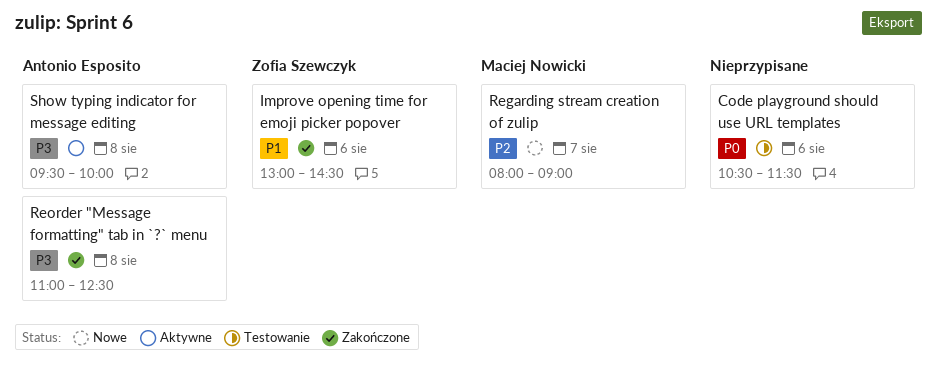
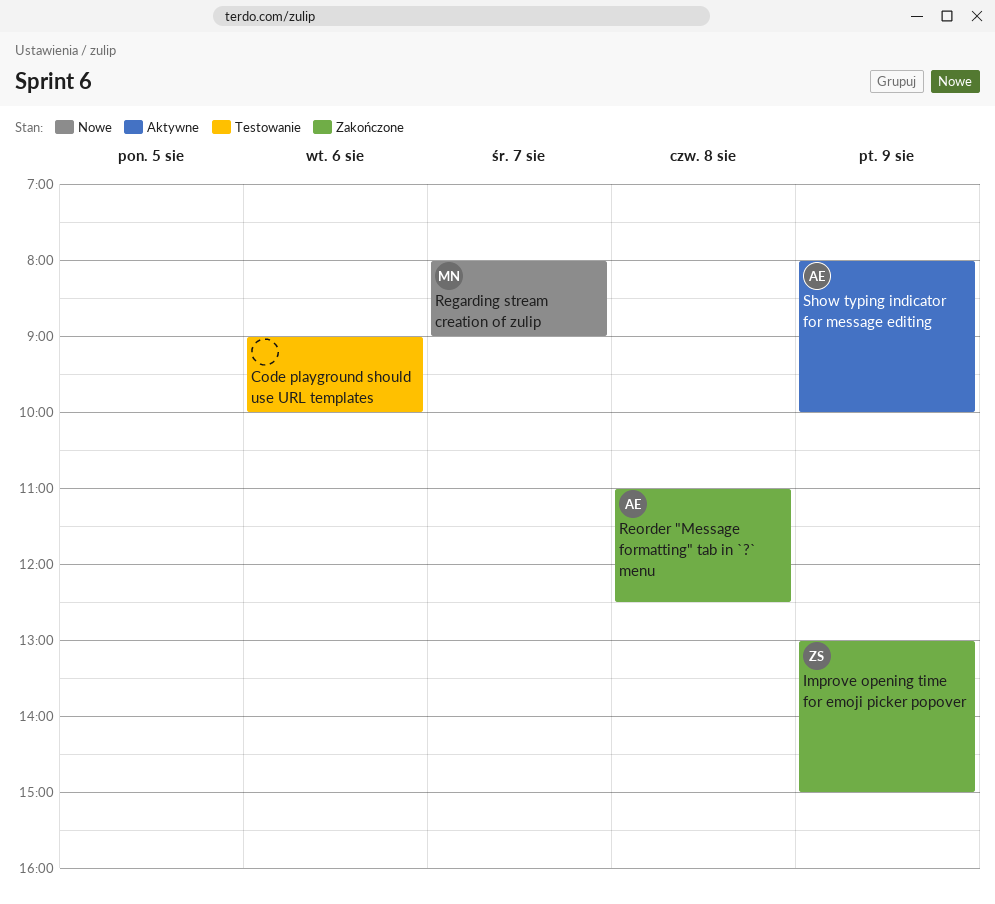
Code playground should use URL templates, begins: 10:30 -> 09:00
Code playground should use URL templates, ends: 11:30 -> 10:00
Improve opening time for emoji picker popover, day: Aug 6 -> Aug 9
Improve opening time for emoji picker popover, ends: 14:30 -> 15:00
Show typing indicator for message editing, day: Aug 8 -> Aug 9
Show typing indicator for message editing, begins: 09:30 -> 08:00

